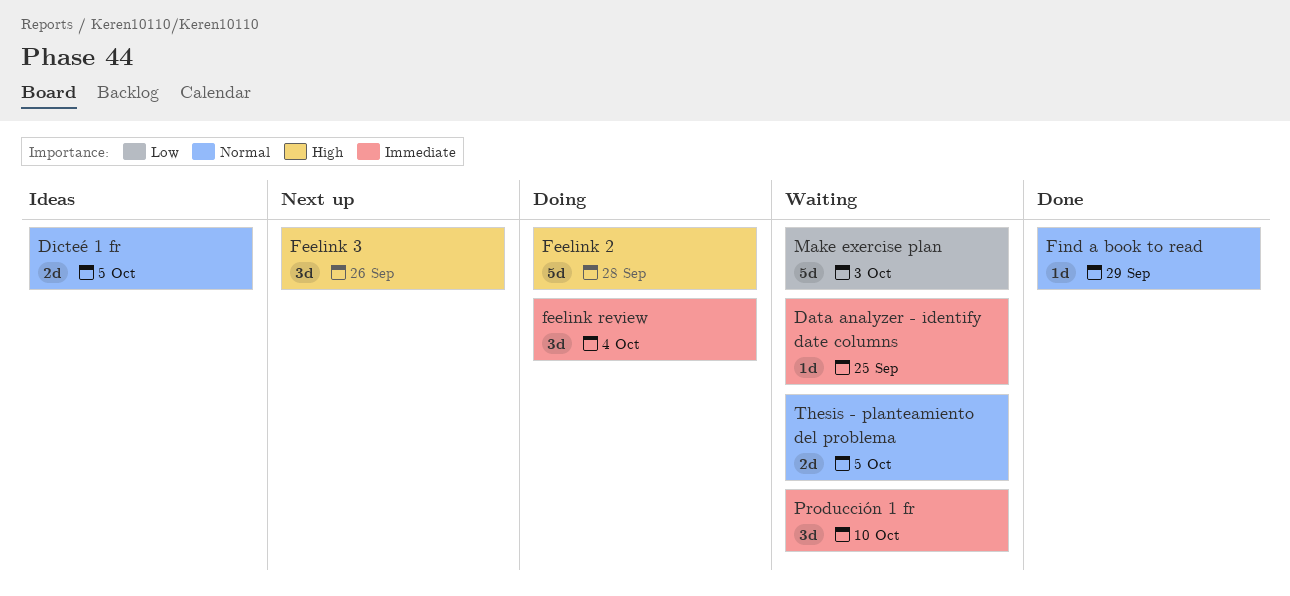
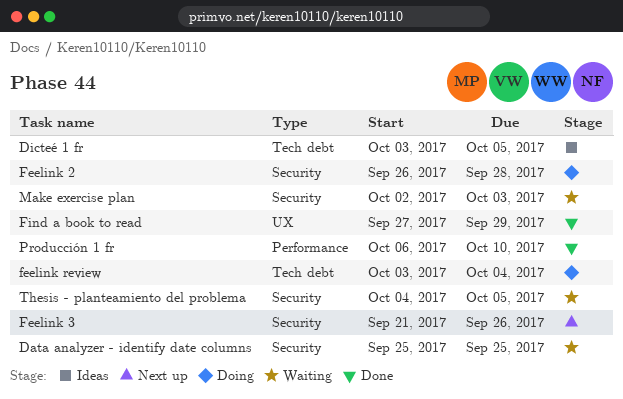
Producción 1 fr, status: Waiting -> Done

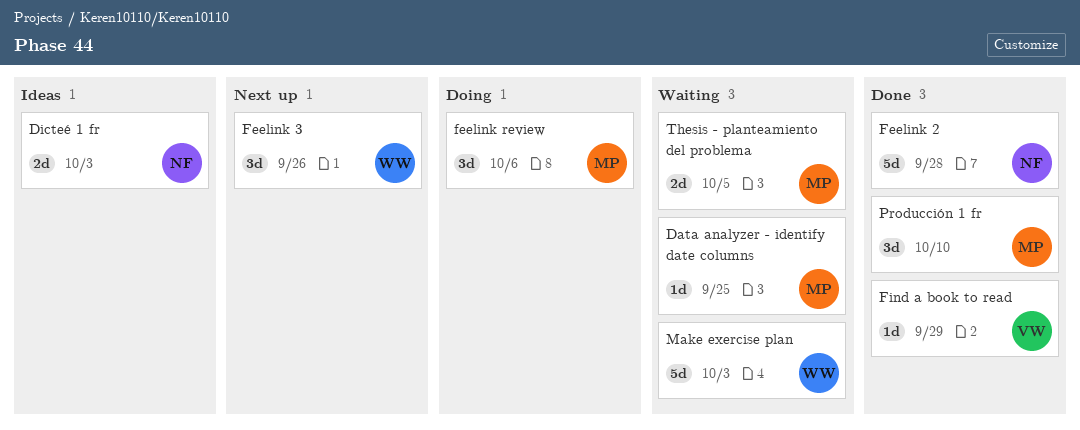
Dicteé 1 fr, due: Oct 5 -> Oct 3
Feelink 2, status: Doing -> Done
feelink review, due: Oct 4 -> Oct 6

